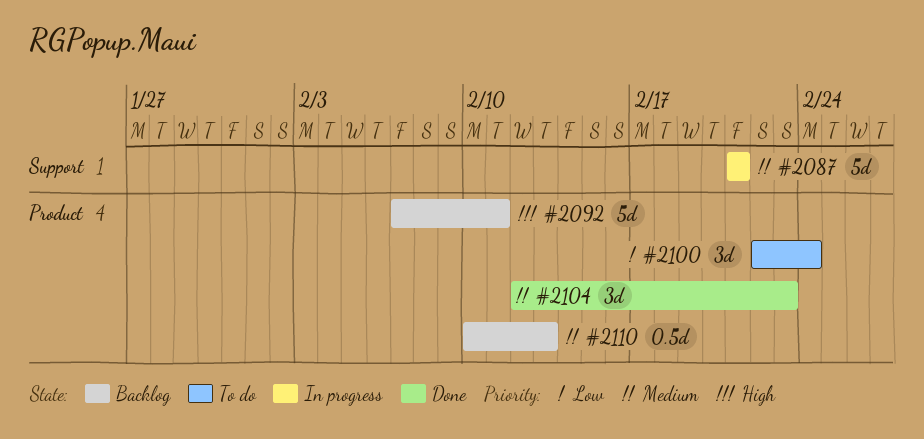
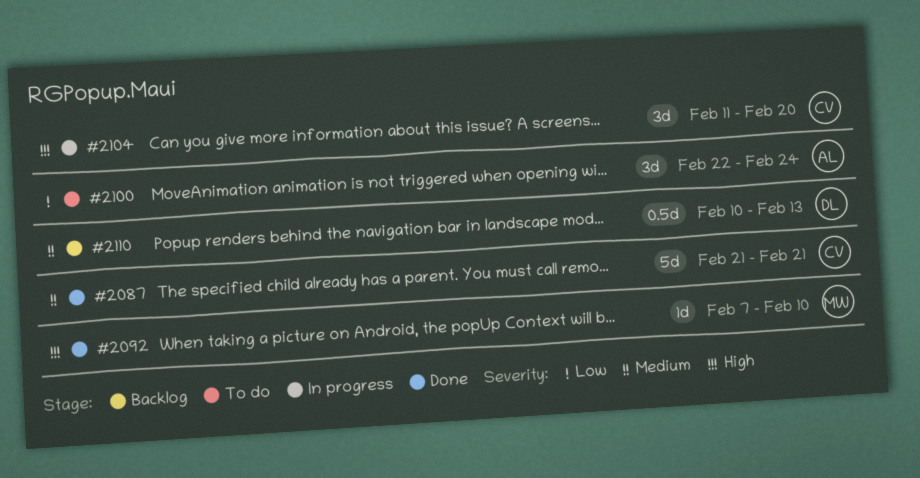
#2087, status: In progress -> Done
#2092, status: Backlog -> Done
#2092, estimate: 5d -> 1d
#2092, due: Feb 11 -> Feb 10
#2104, status: Done -> In progress
#2104, priority: Medium -> High
#2104, start: Feb 12 -> Feb 11
#2104, due: Feb 23 -> Feb 20

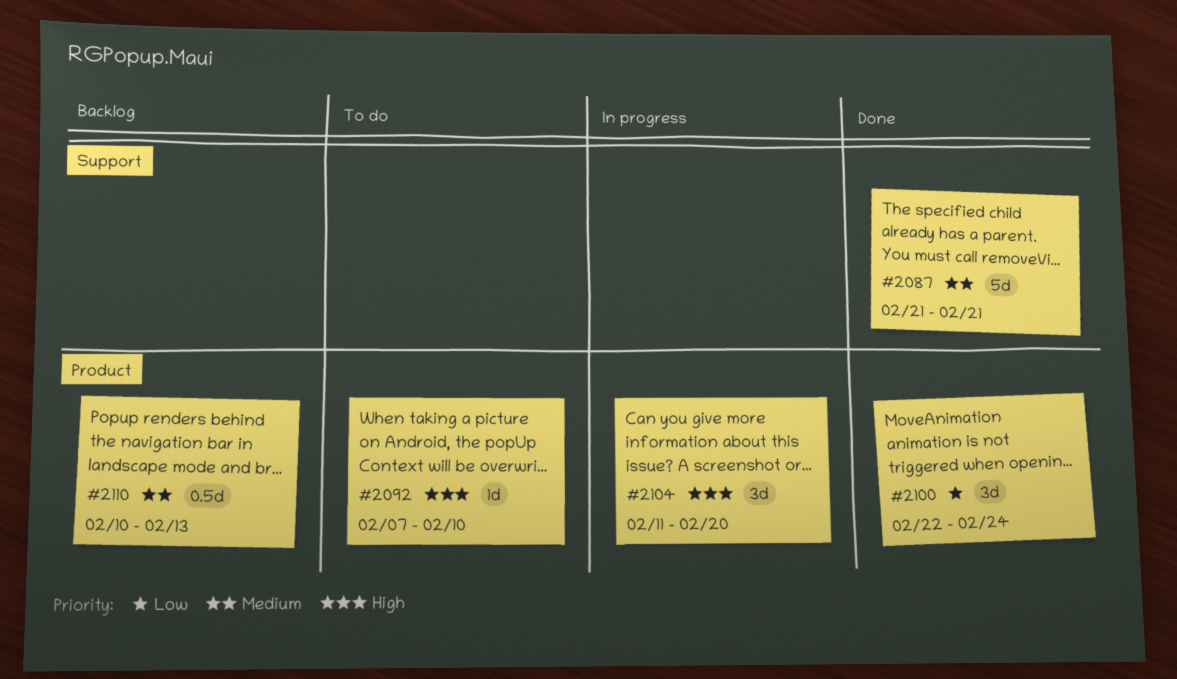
#2092, status: Done -> To do
#2100, status: To do -> Done

